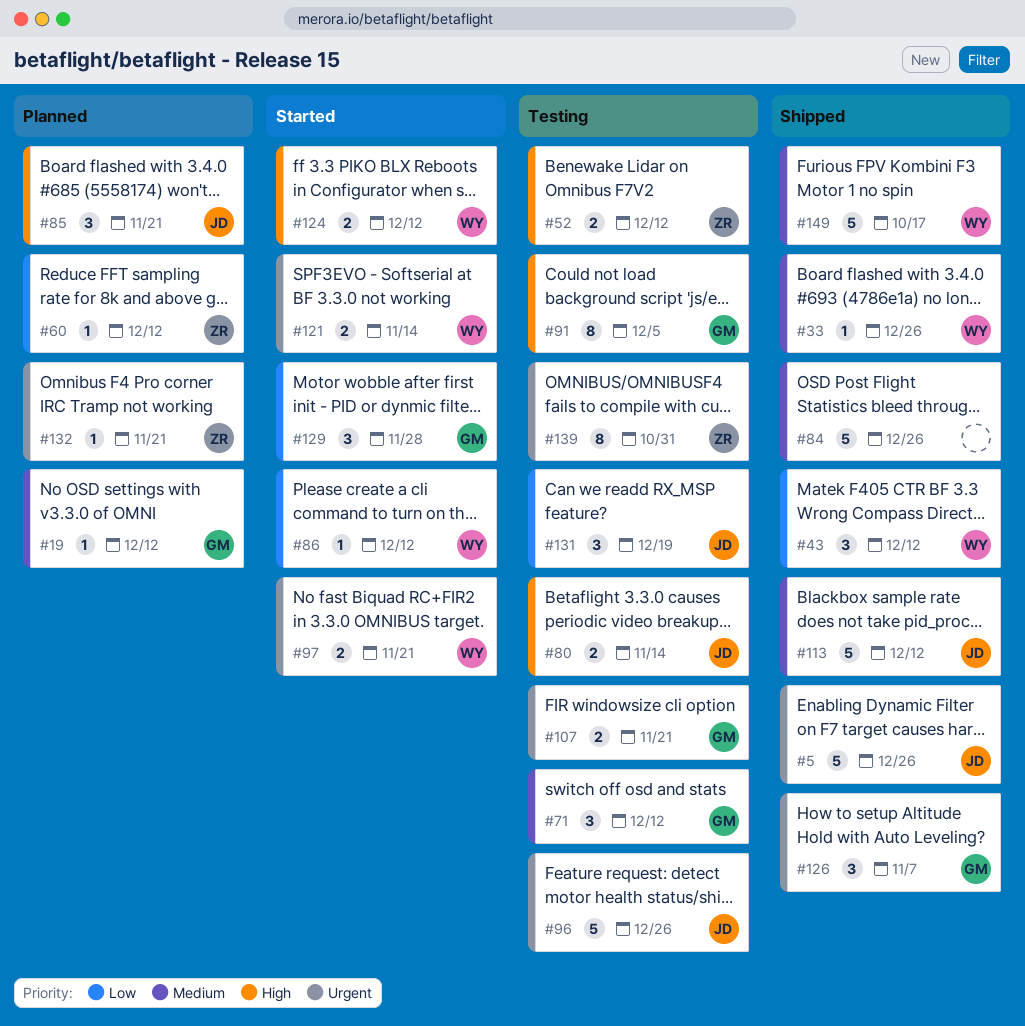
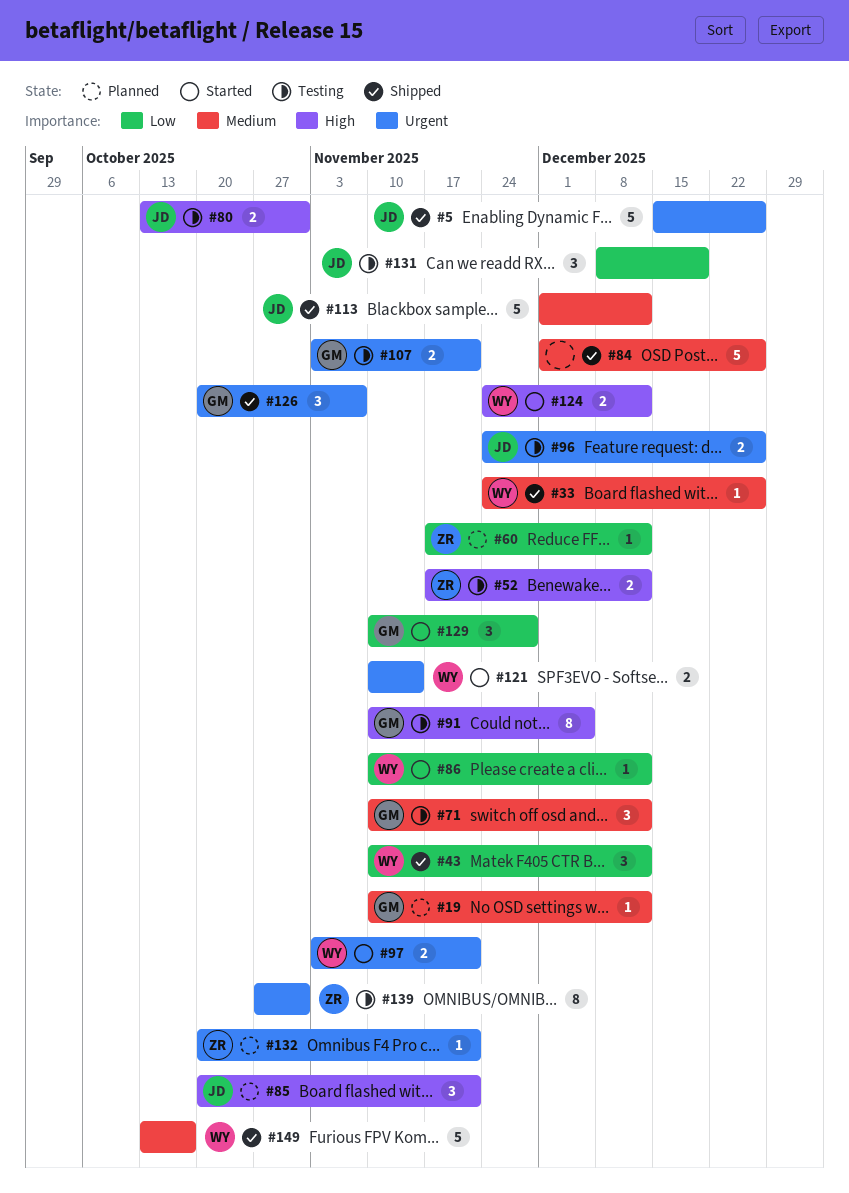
#80, due: Nov 14 -> Oct 31
#96, estimate: 5 -> 2

